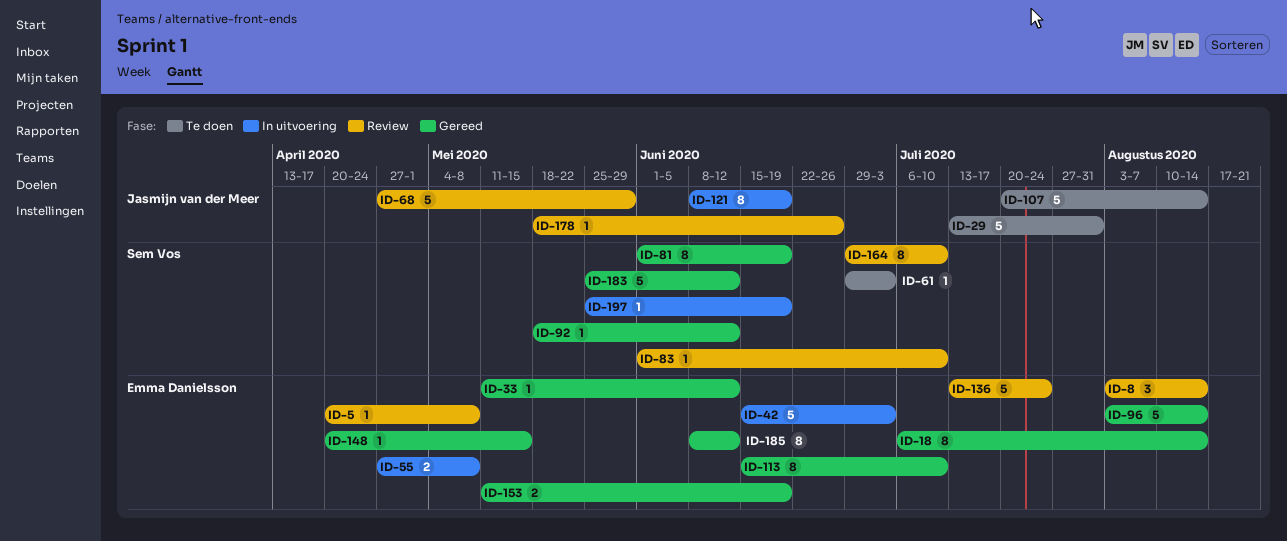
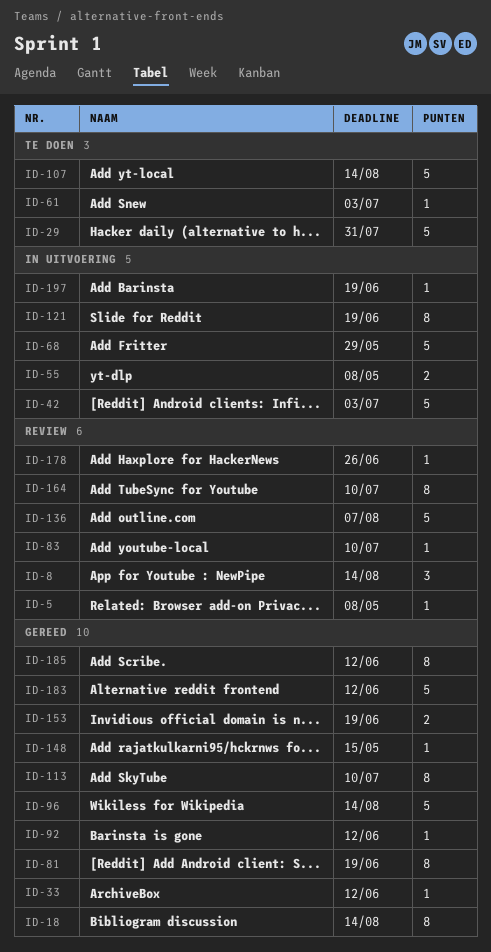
ID-68, status: Review -> In uitvoering
ID-136, due: Jul 24 -> Aug 7

